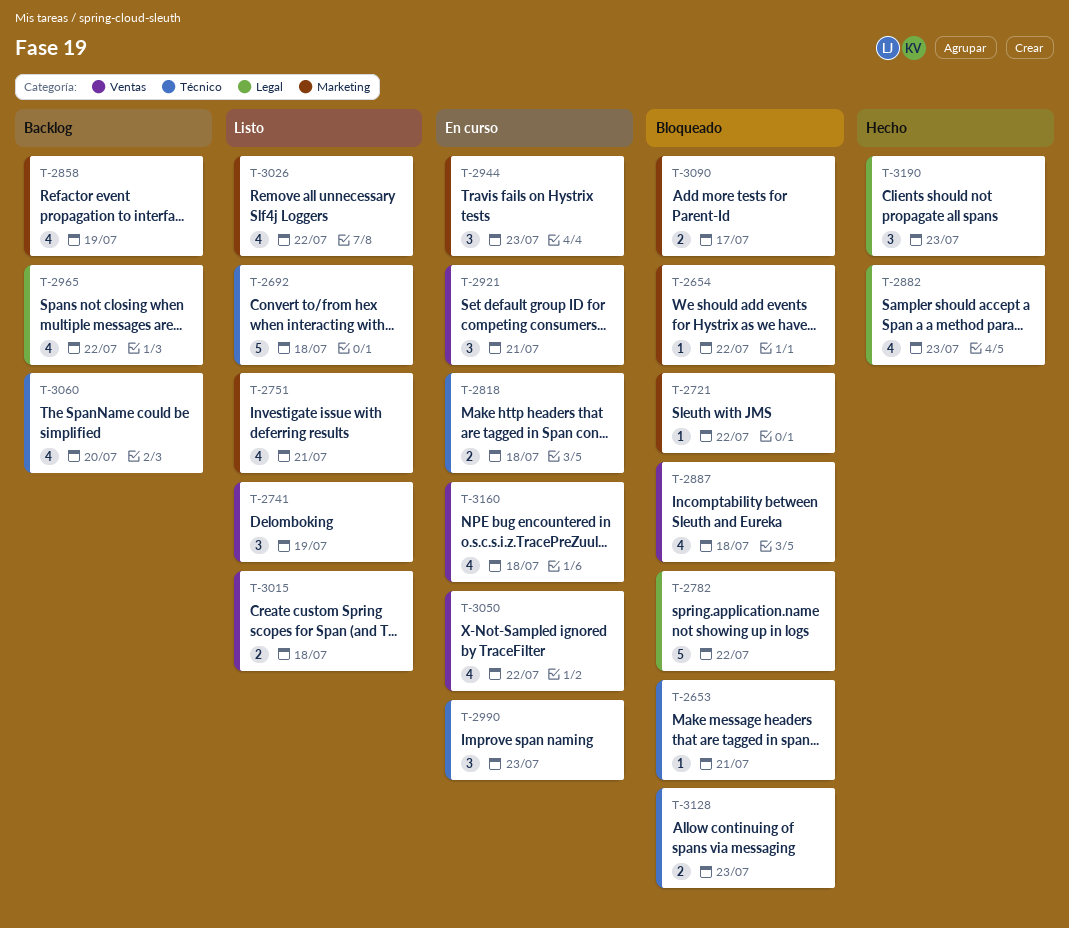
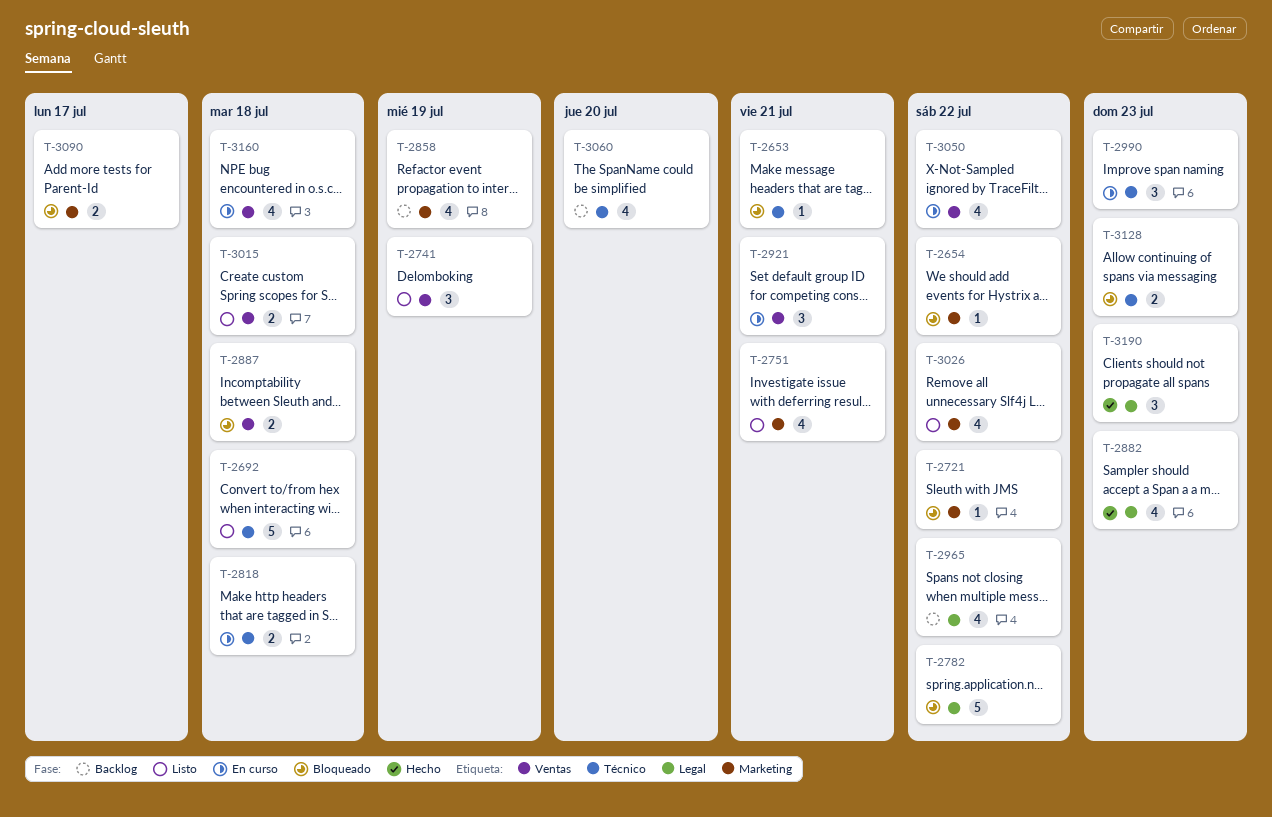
T-2887, estimate: 4 -> 2
T-2944: present -> none

